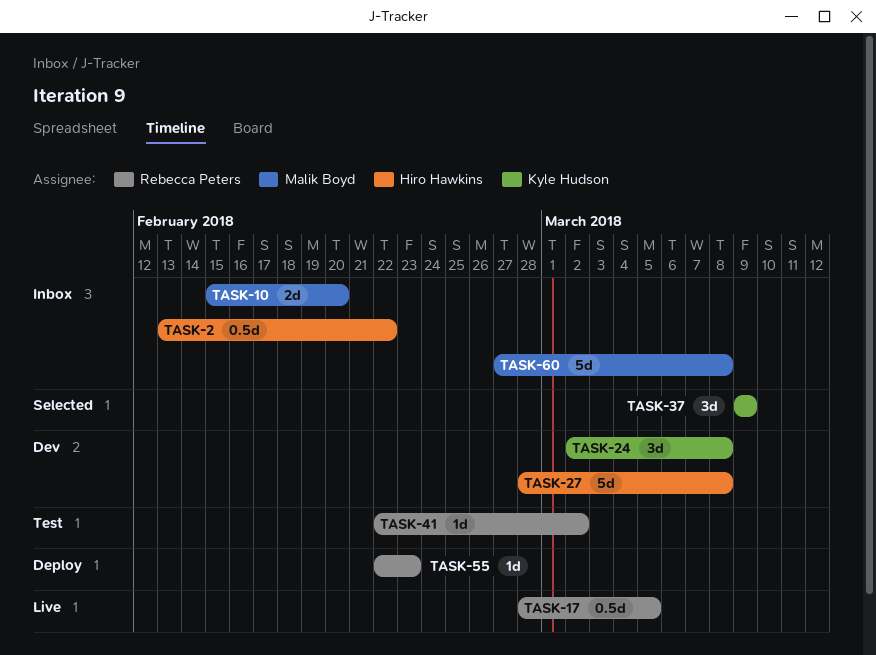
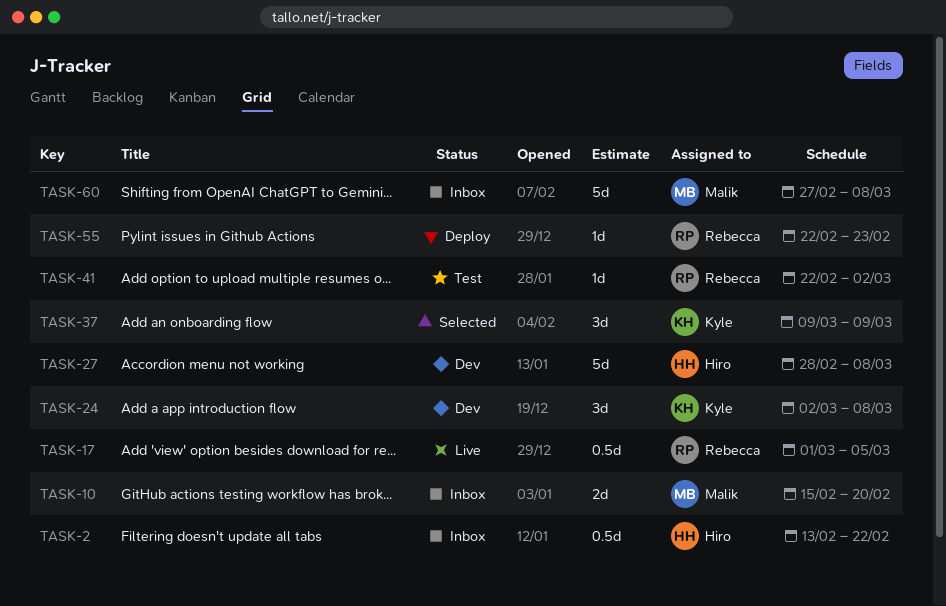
TASK-17, start: Feb 28 -> Mar 1

